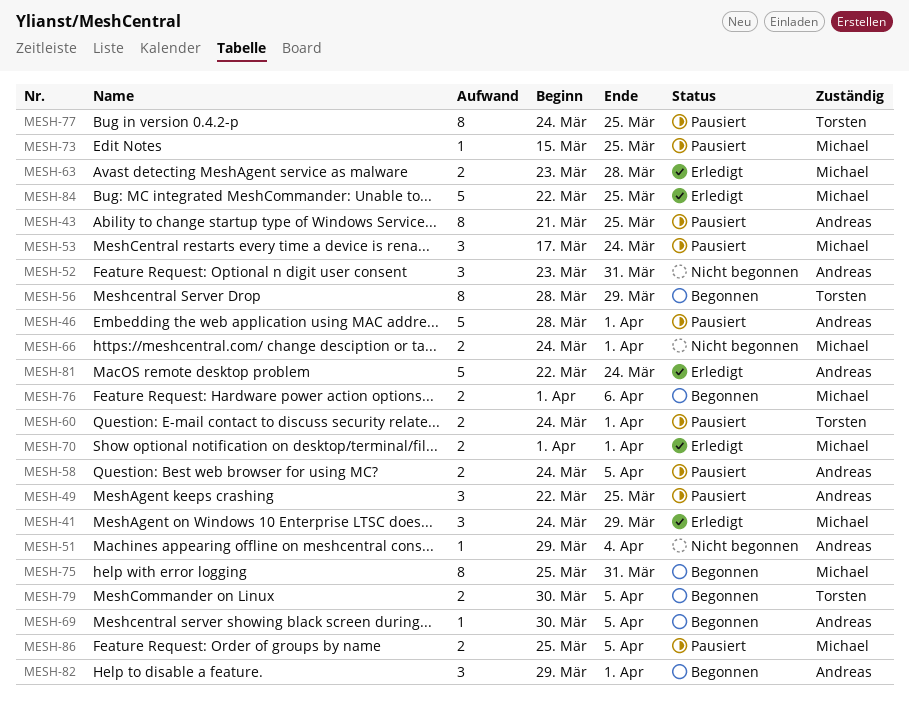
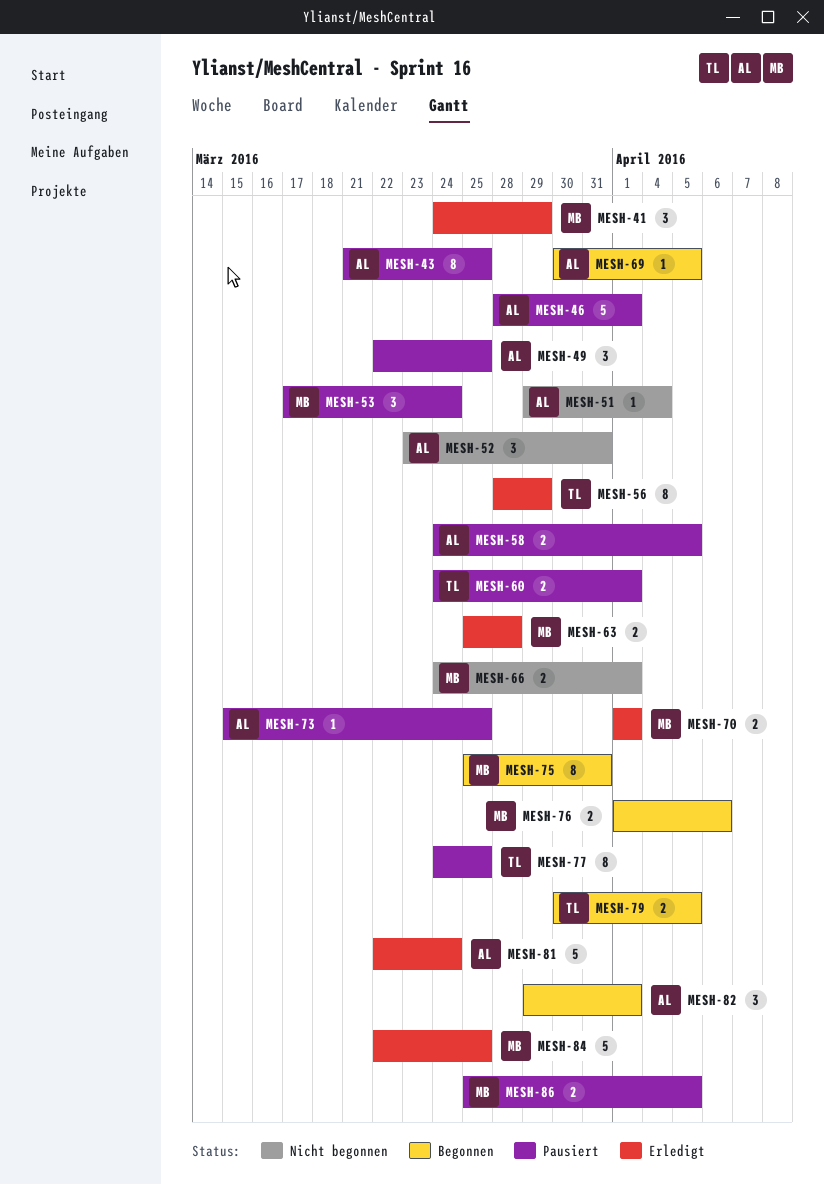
MESH-56, status: Begonnen -> Erledigt
MESH-63, start: Mar 23 -> Mar 25
MESH-73, owner: Michael -> Andreas

